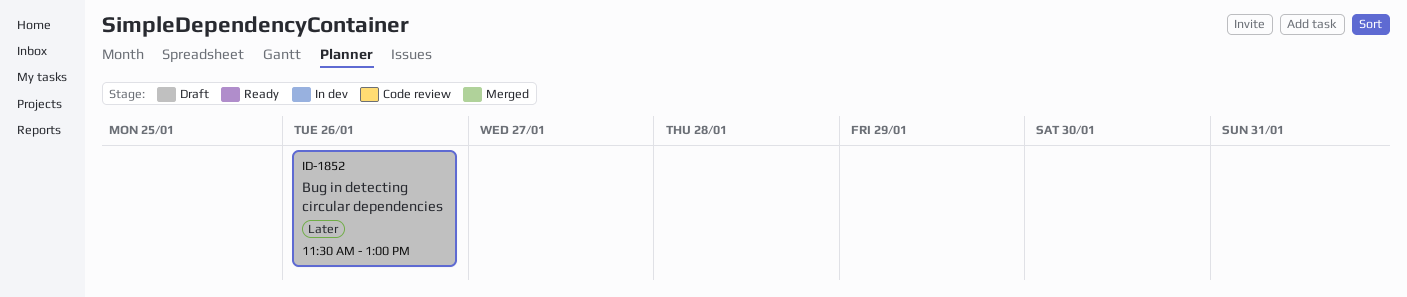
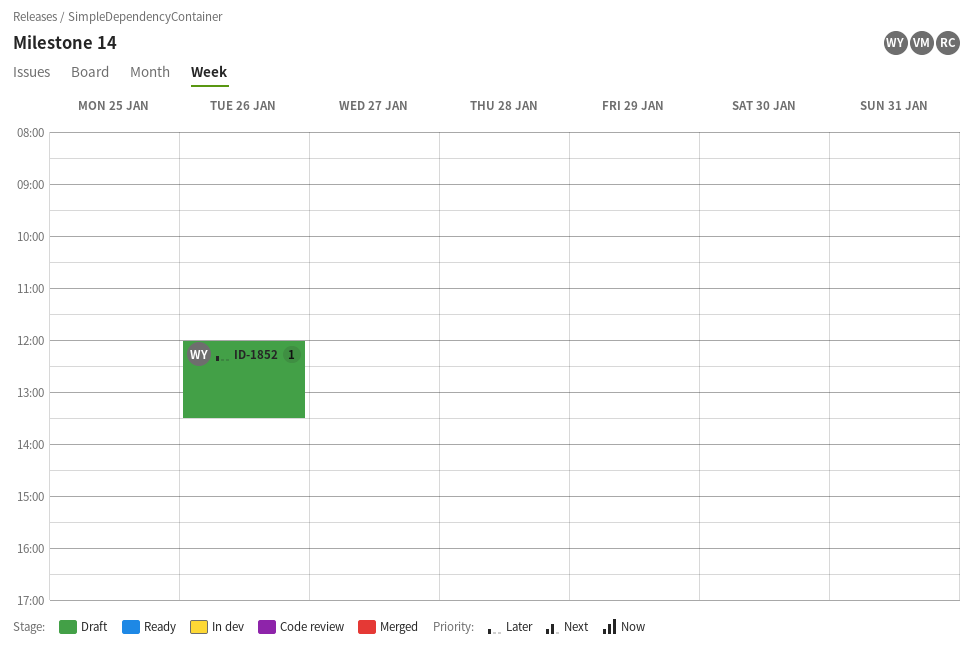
ID-1852, begins: 11:30 -> 12:00
ID-1852, ends: 13:00 -> 13:30

